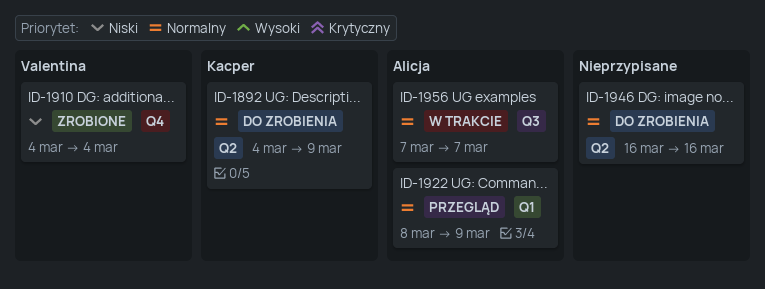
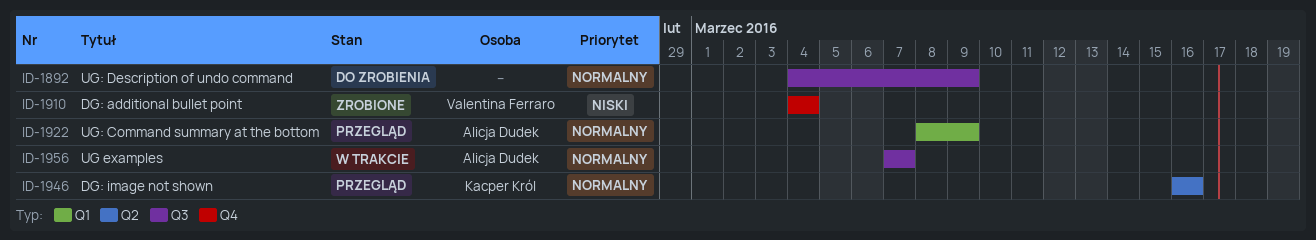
ID-1892, owner: Kacper Król -> none
ID-1892, label: Q2 -> Q3
ID-1946, status: Do zrobienia -> Przegląd
ID-1946, owner: none -> Kacper Król

